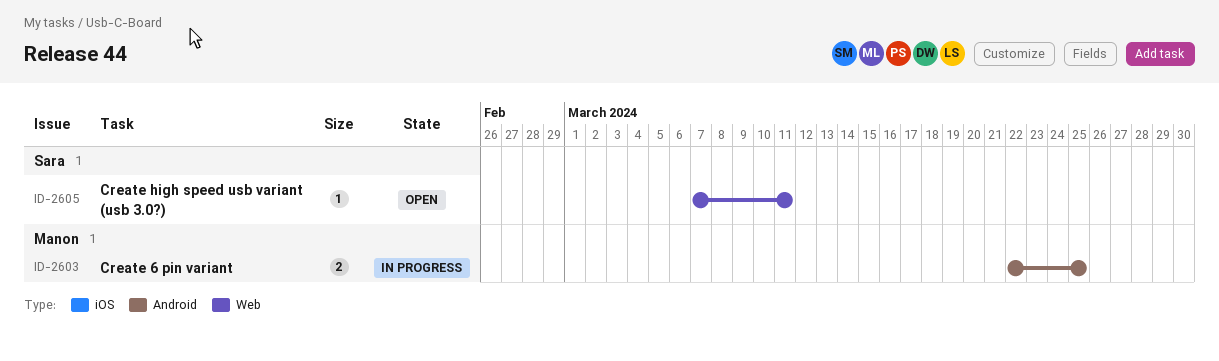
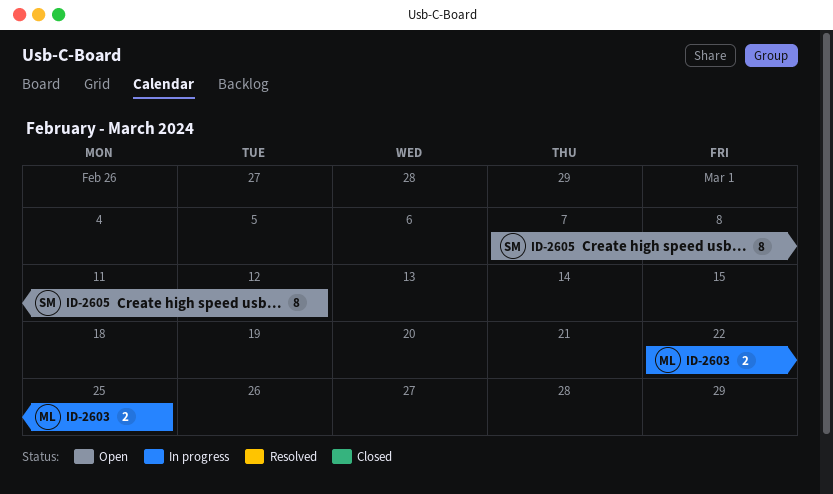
ID-2605, estimate: 1 -> 8
ID-2605, due: Mar 11 -> Mar 12

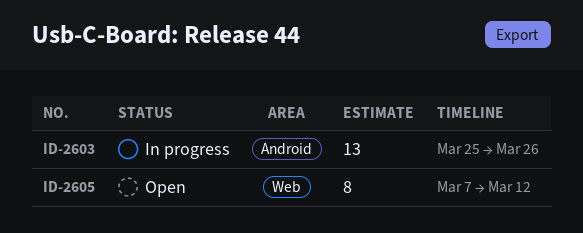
ID-2603, estimate: 2 -> 13
ID-2603, start: Mar 22 -> Mar 25
ID-2603, due: Mar 25 -> Mar 26

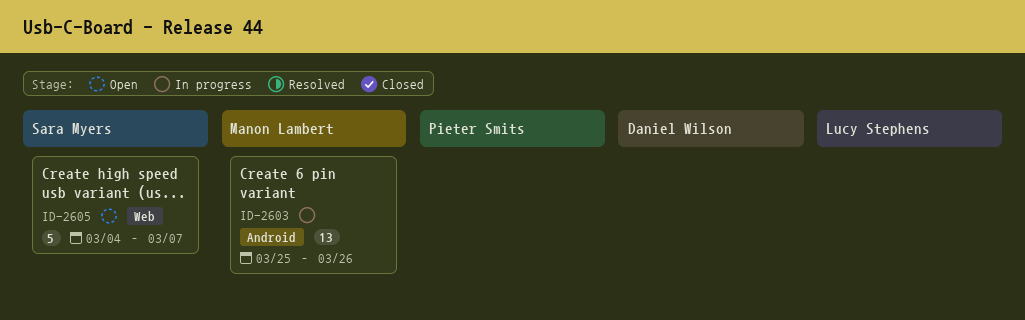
ID-2605, estimate: 8 -> 5
ID-2605, start: Mar 7 -> Mar 4
ID-2605, due: Mar 12 -> Mar 7

